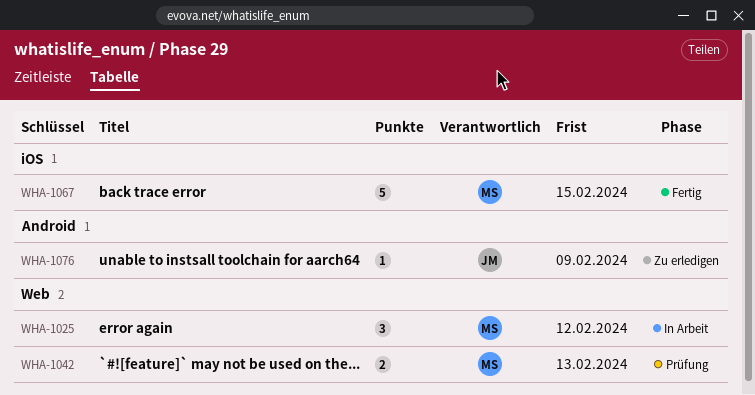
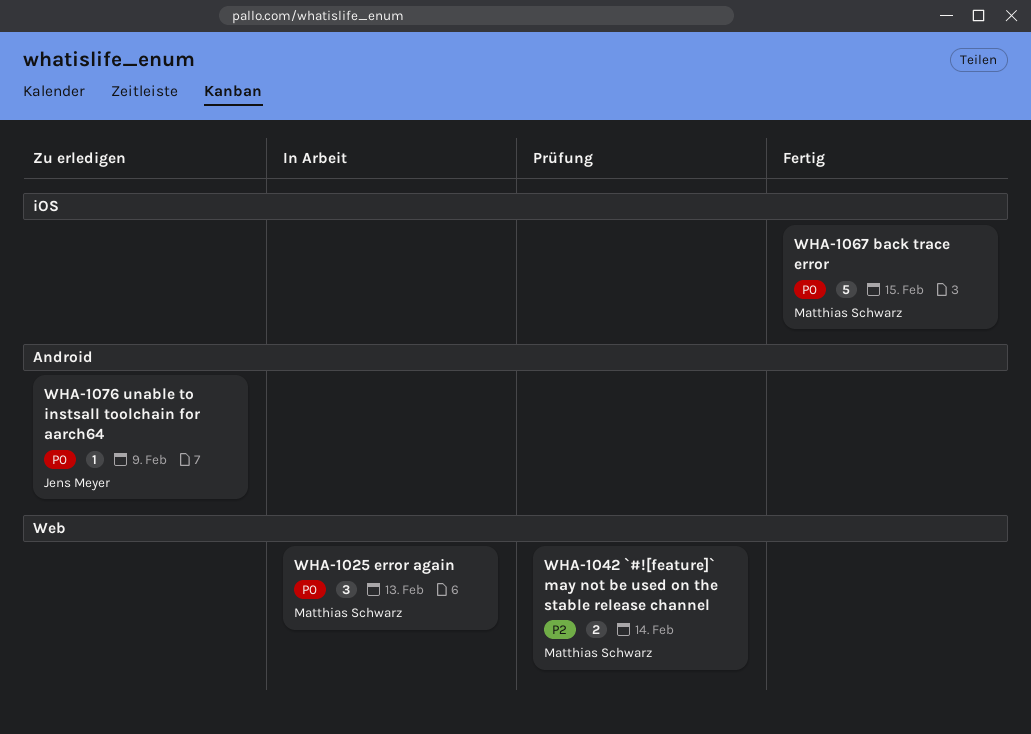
WHA-1025, due: Feb 12 -> Feb 13
WHA-1042, due: Feb 13 -> Feb 14

